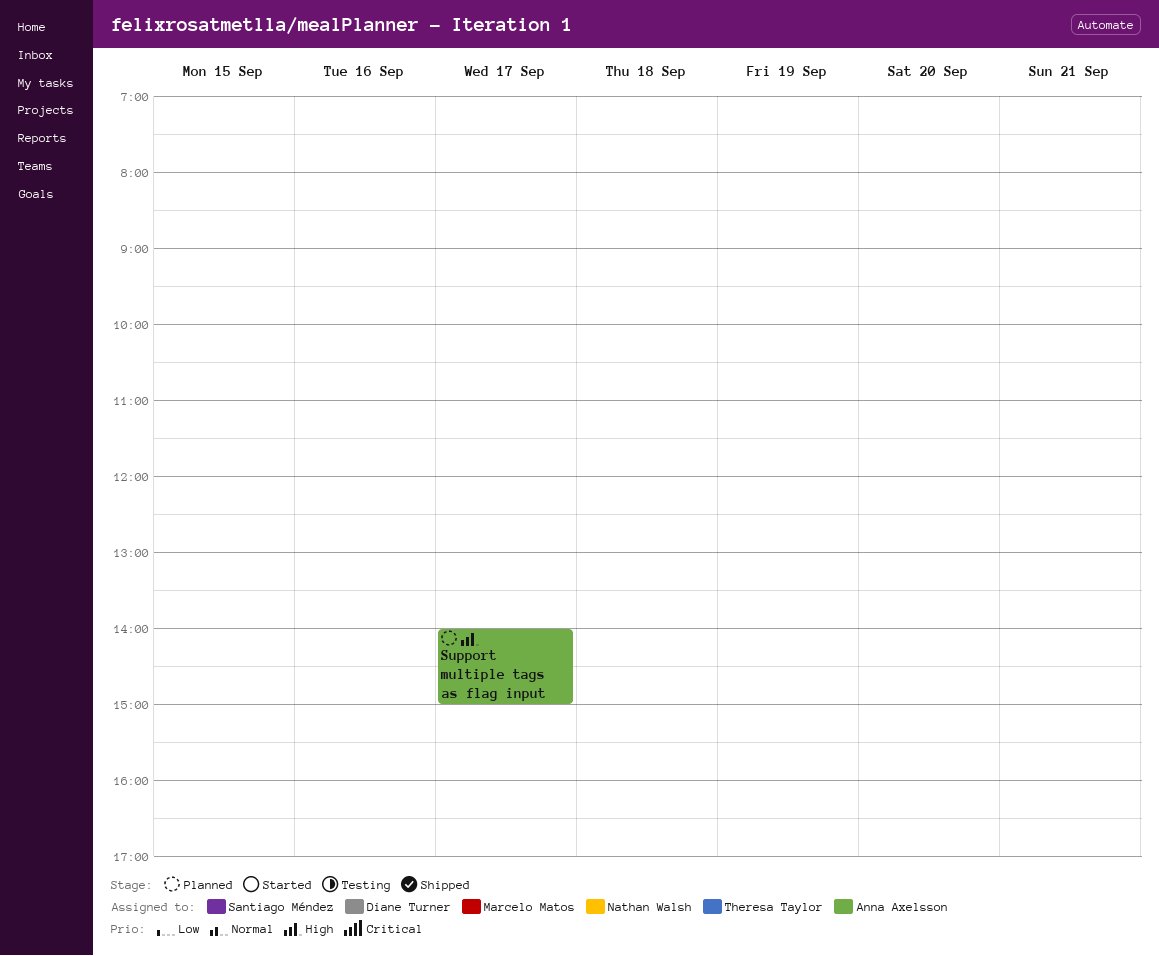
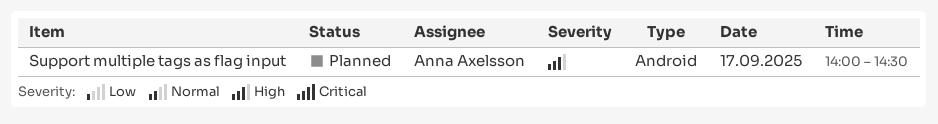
Support multiple tags as flag input, ends: 15:00 -> 14:30

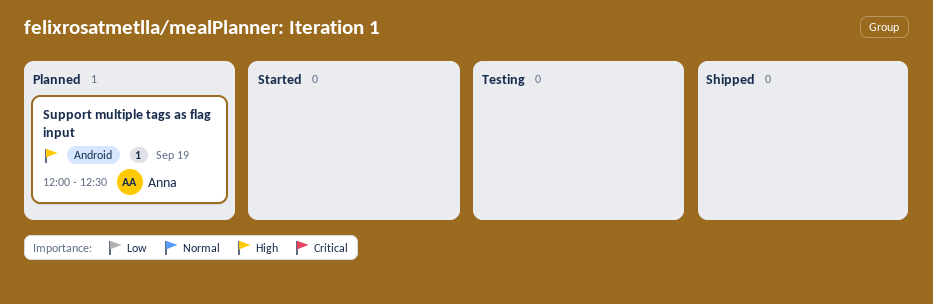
Support multiple tags as flag input, day: Sep 17 -> Sep 19
Support multiple tags as flag input, begins: 14:00 -> 12:00
Support multiple tags as flag input, ends: 14:30 -> 12:30

